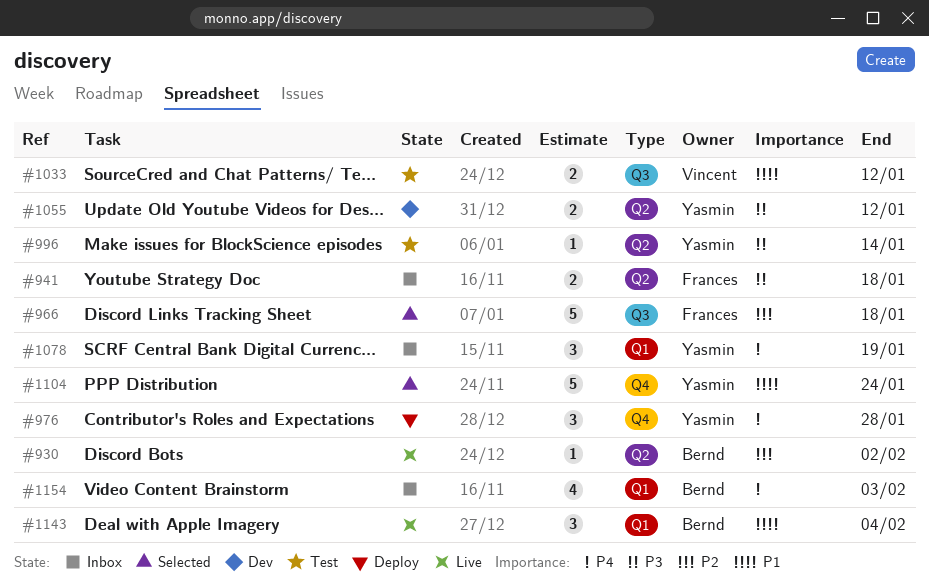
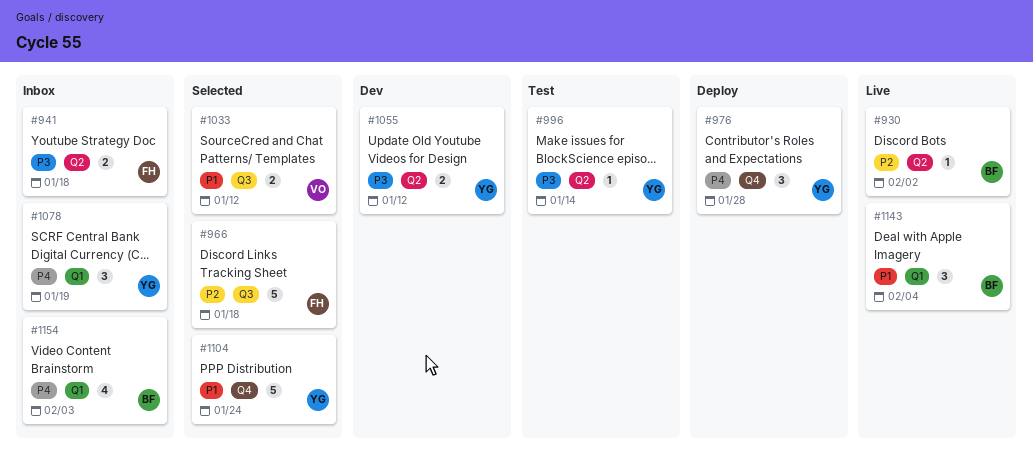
#1033, status: Test -> Selected

